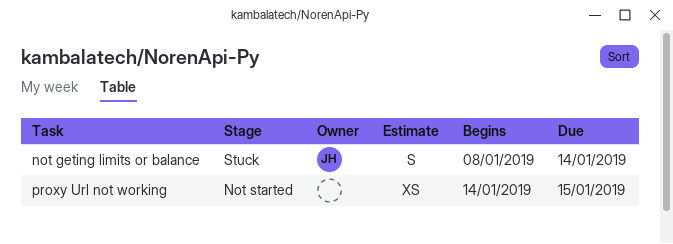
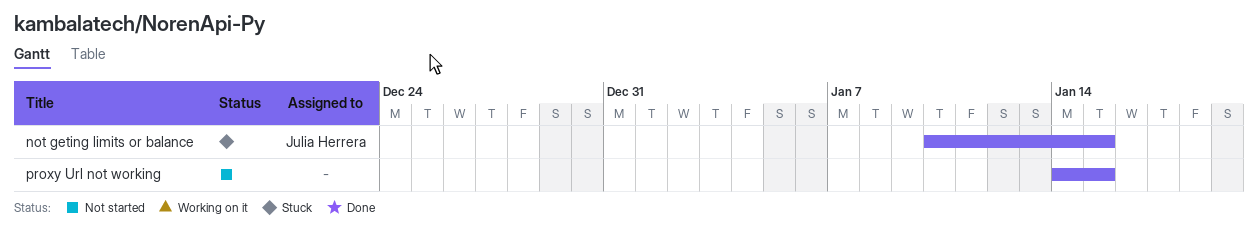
not geting limits or balance, start: Jan 8 -> Jan 10
not geting limits or balance, due: Jan 14 -> Jan 15

